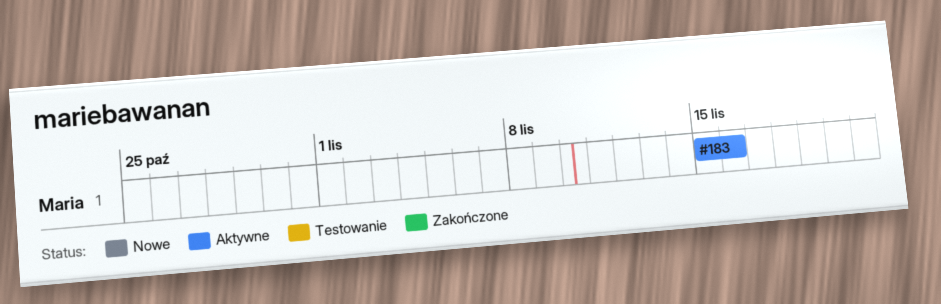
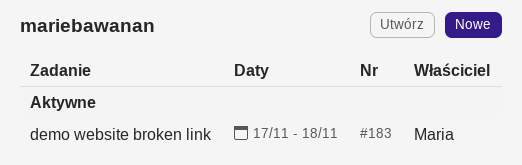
#183, start: Nov 15 -> Nov 17
#183, due: Nov 16 -> Nov 18

